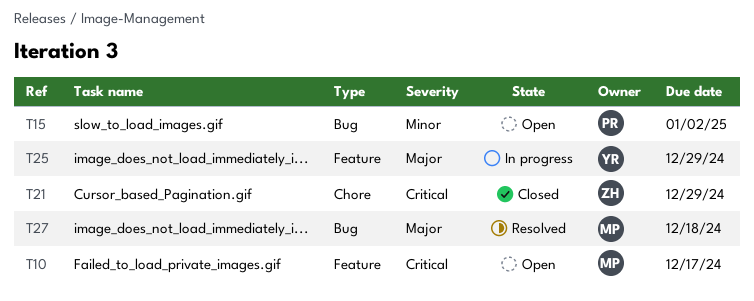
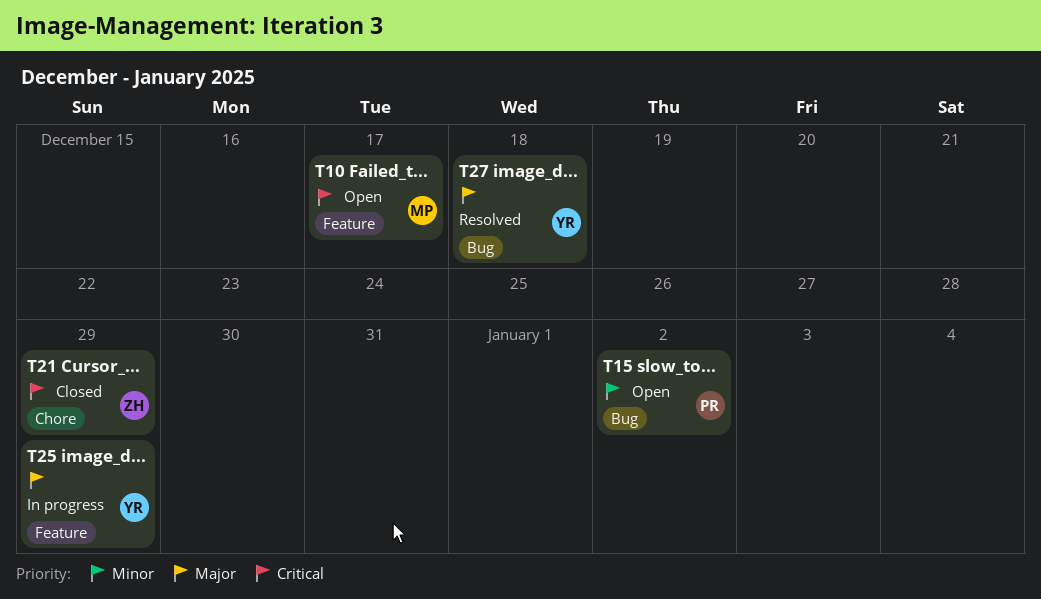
T27, owner: MP -> YR

